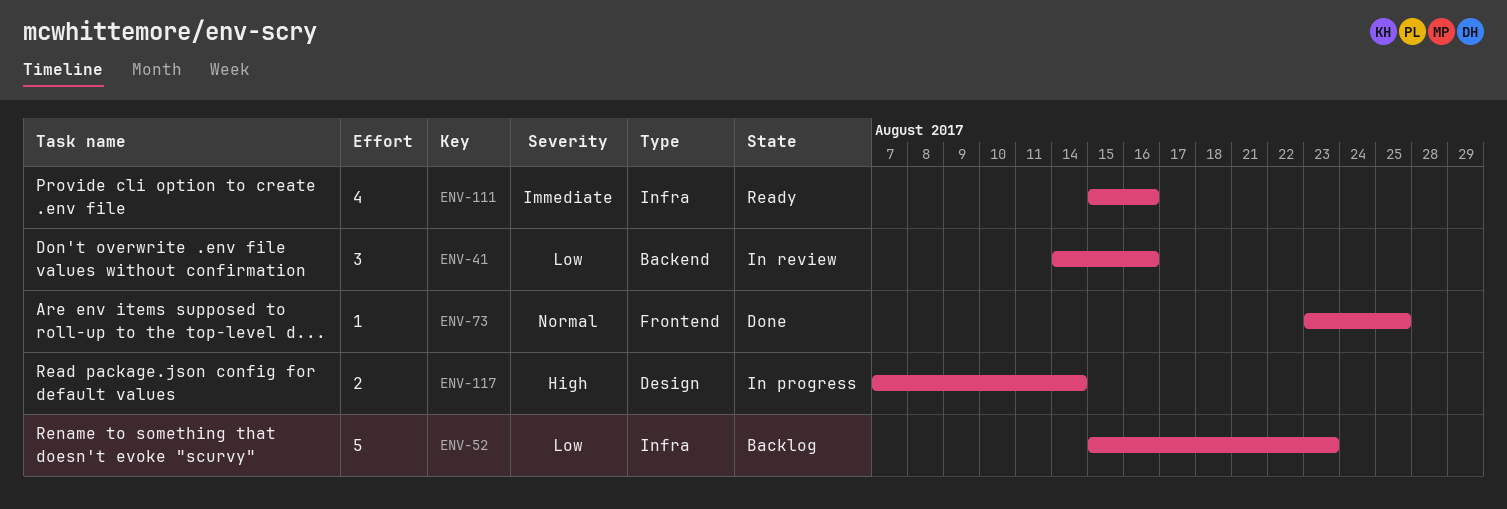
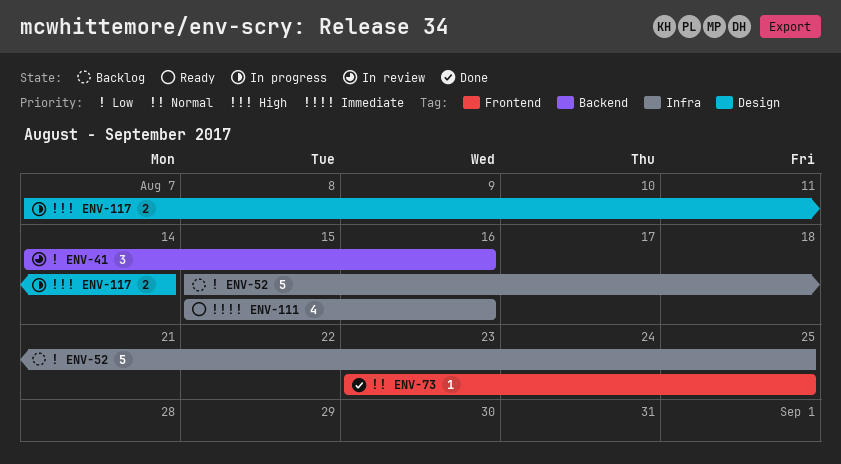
ENV-52, due: Aug 23 -> Aug 25

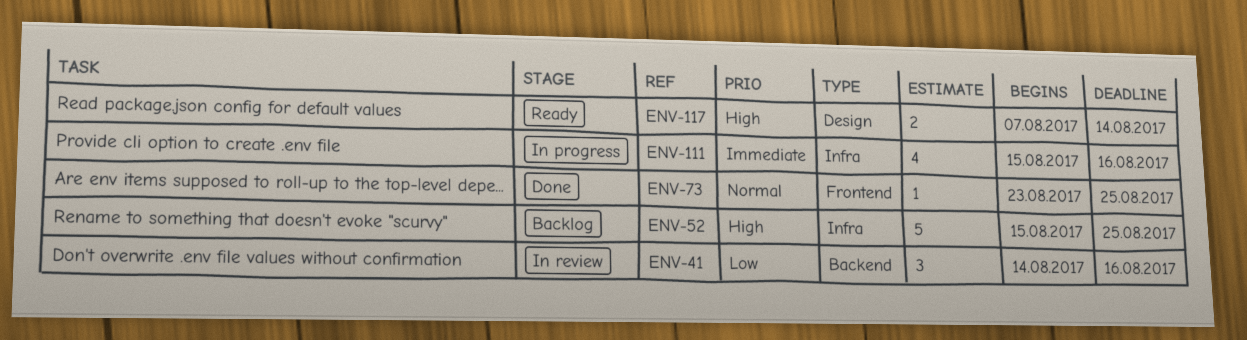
ENV-52, priority: Low -> High
ENV-111, status: Ready -> In progress
ENV-117, status: In progress -> Ready

